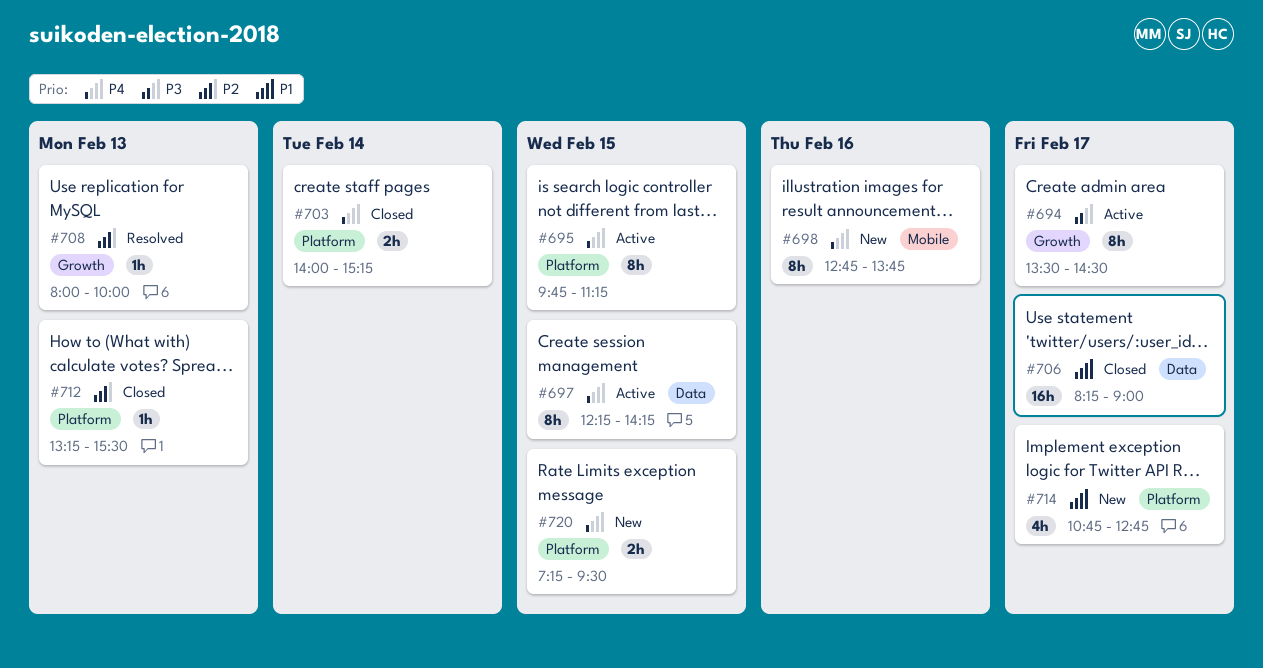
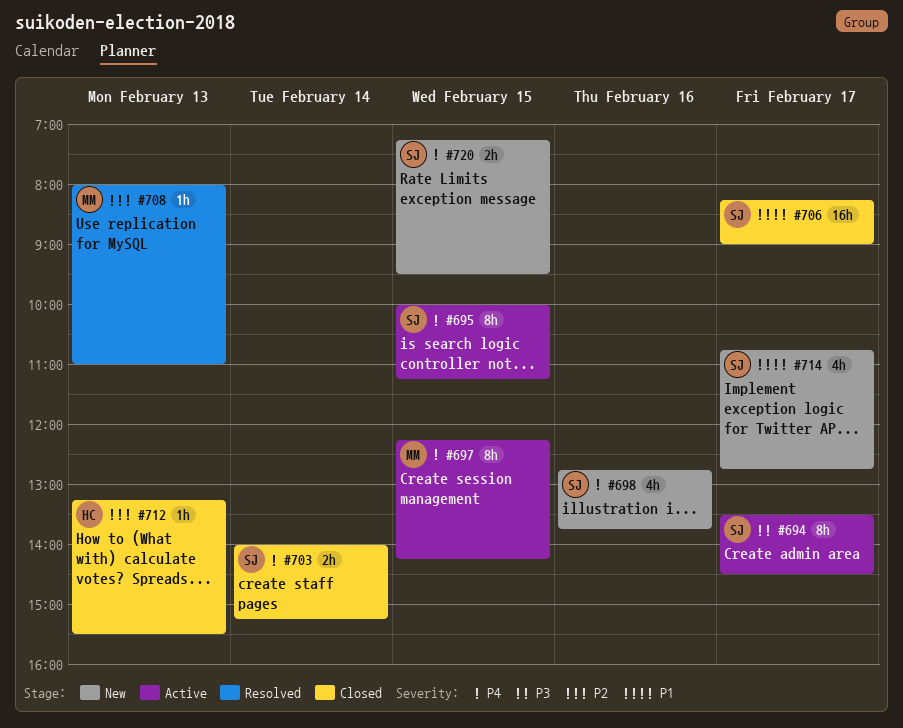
#695, begins: 09:45 -> 10:00
#698, estimate: 8h -> 4h
#708, ends: 10:00 -> 11:00

